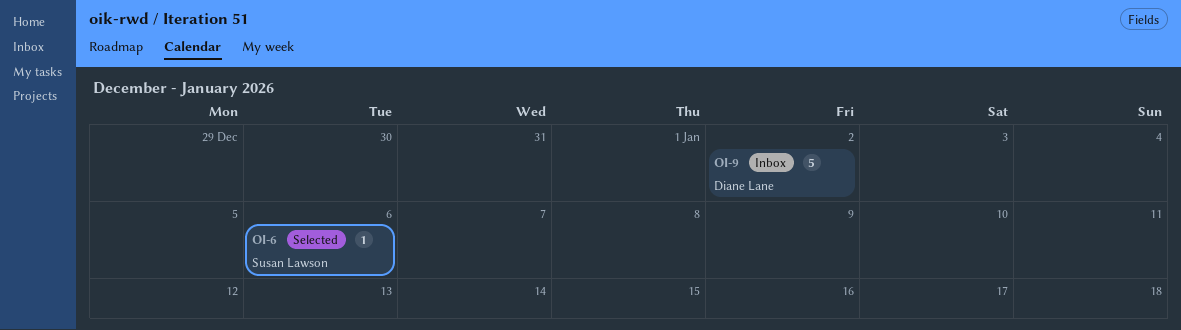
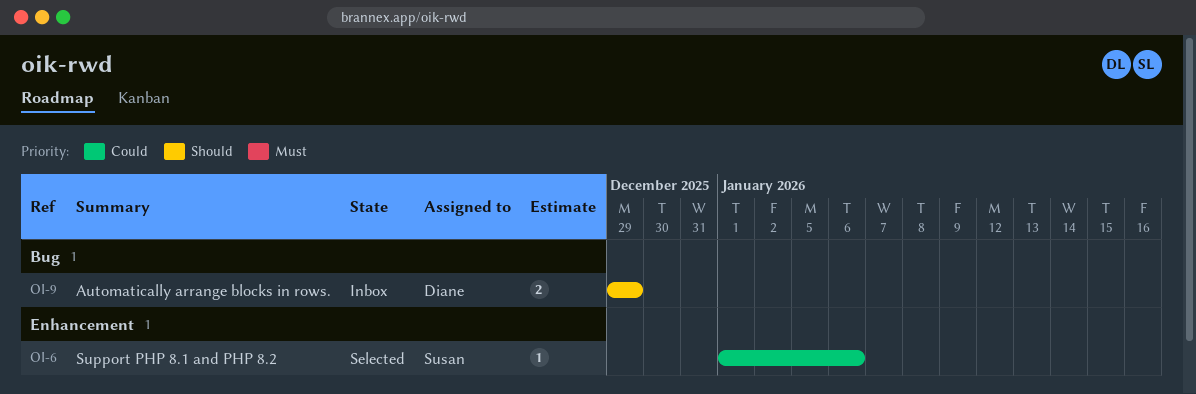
OI-9, estimate: 5 -> 2
OI-9, due: Jan 2 -> Dec 29

